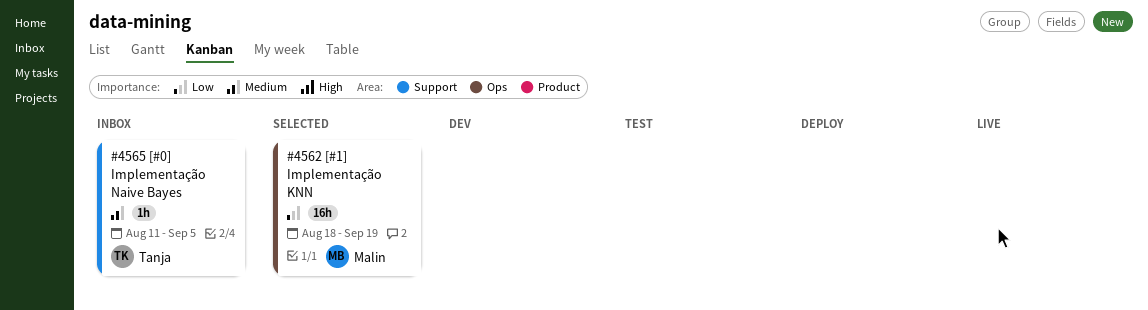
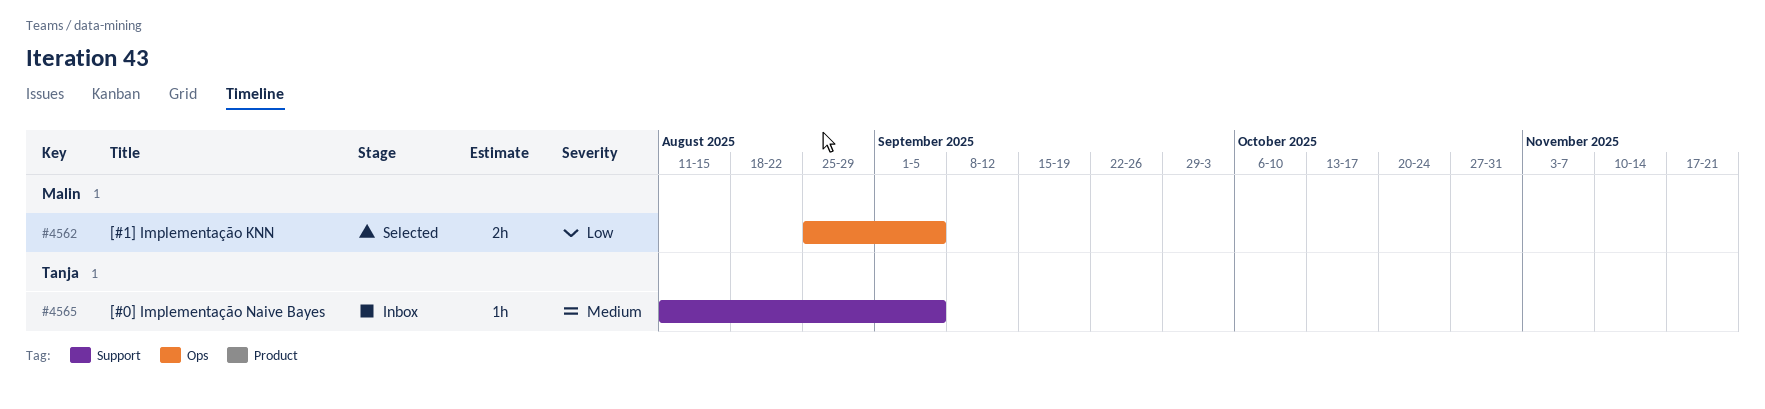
#4562, estimate: 16h -> 2h
#4562, start: Aug 18 -> Aug 25
#4562, due: Sep 19 -> Sep 5

